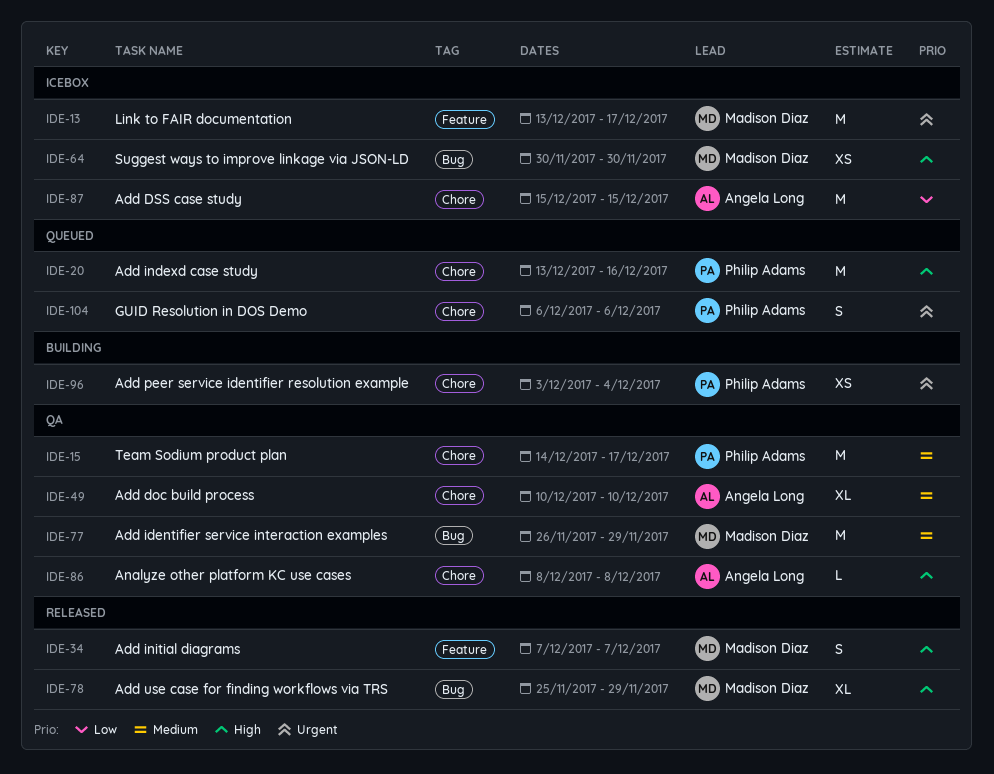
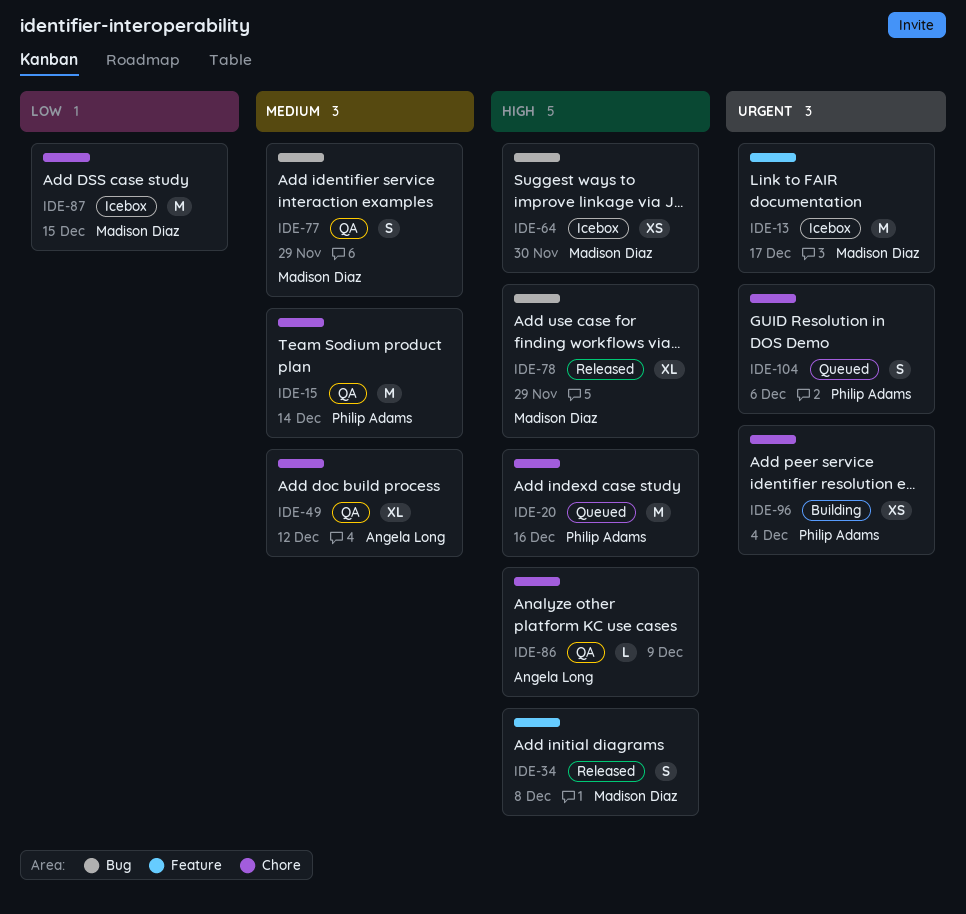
IDE-15, due: Dec 17 -> Dec 14
IDE-34, due: Dec 7 -> Dec 8
IDE-49, due: Dec 10 -> Dec 12
IDE-77, estimate: M -> S
IDE-86, due: Dec 8 -> Dec 9
IDE-87, owner: Angela Long -> Madison Diaz

